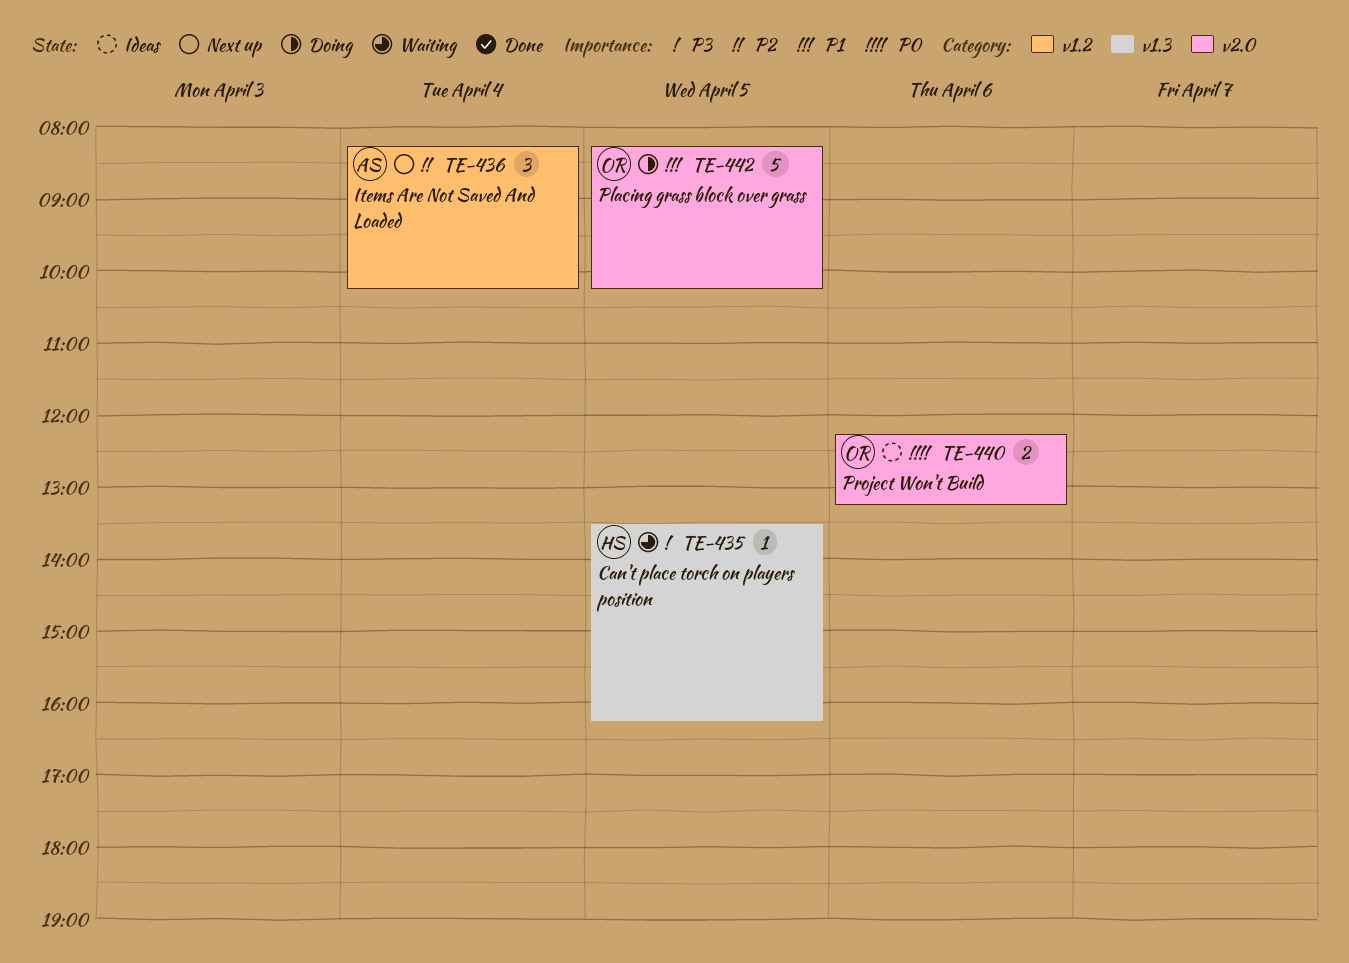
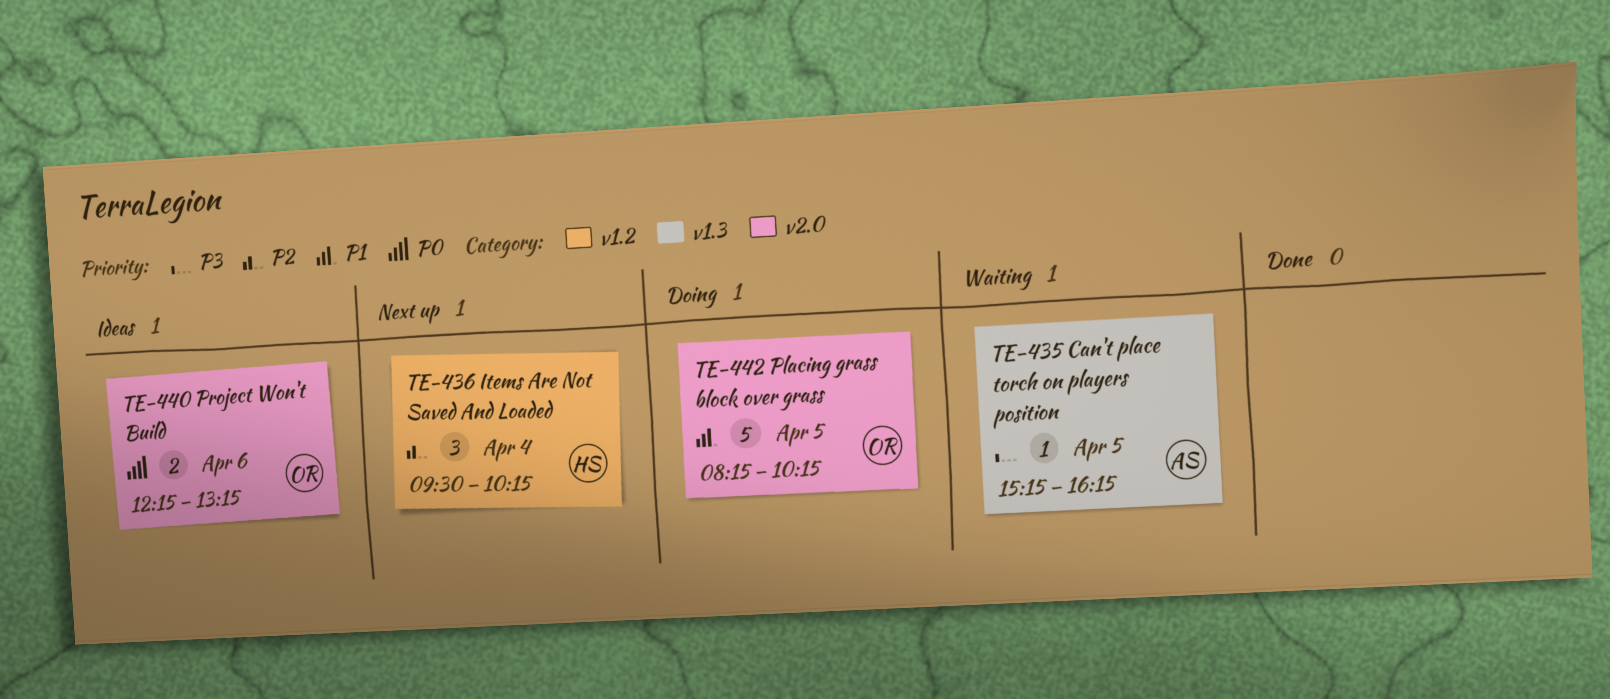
TE-435, owner: HS -> AS
TE-435, begins: 13:30 -> 15:15
TE-436, owner: AS -> HS
TE-436, begins: 08:15 -> 09:30

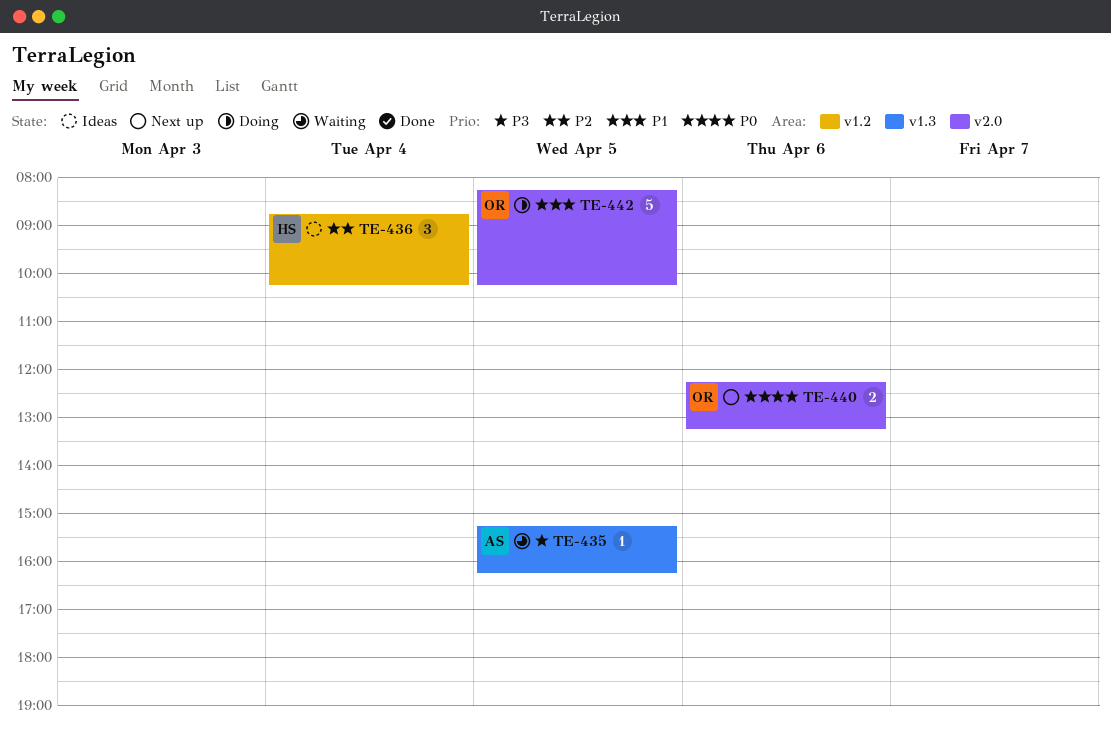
TE-436, status: Next up -> Ideas
TE-436, begins: 09:30 -> 08:45
TE-440, status: Ideas -> Next up

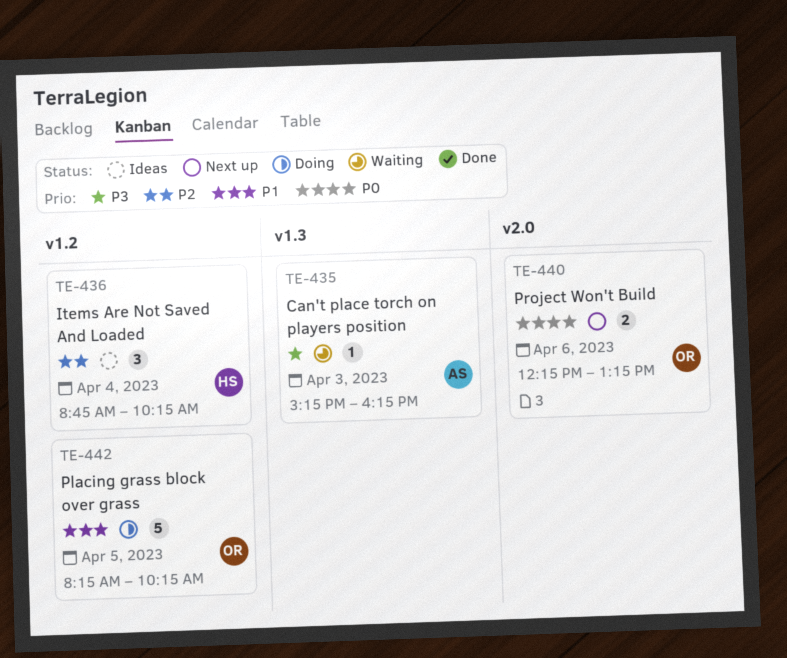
TE-435, day: Apr 5 -> Apr 3
TE-442, label: v2.0 -> v1.2

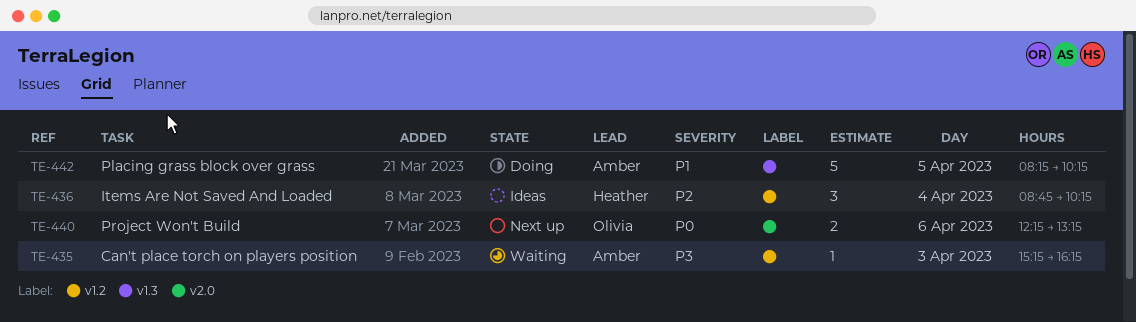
TE-435, label: v1.3 -> v1.2
TE-442, owner: Olivia -> Amber
TE-442, label: v1.2 -> v1.3

